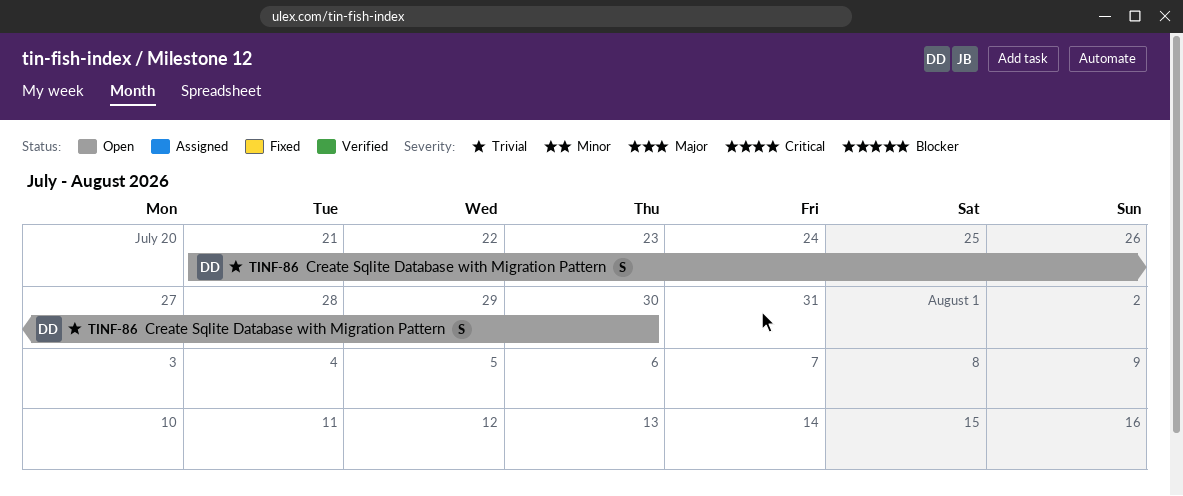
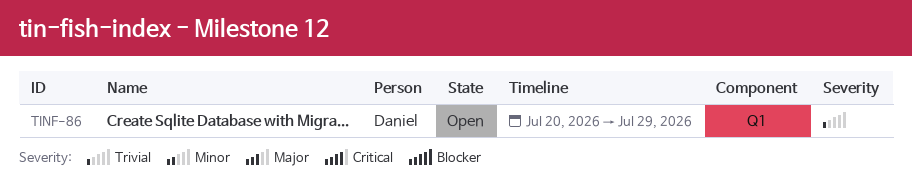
TINF-86, start: Jul 21 -> Jul 20
TINF-86, due: Jul 30 -> Jul 29

